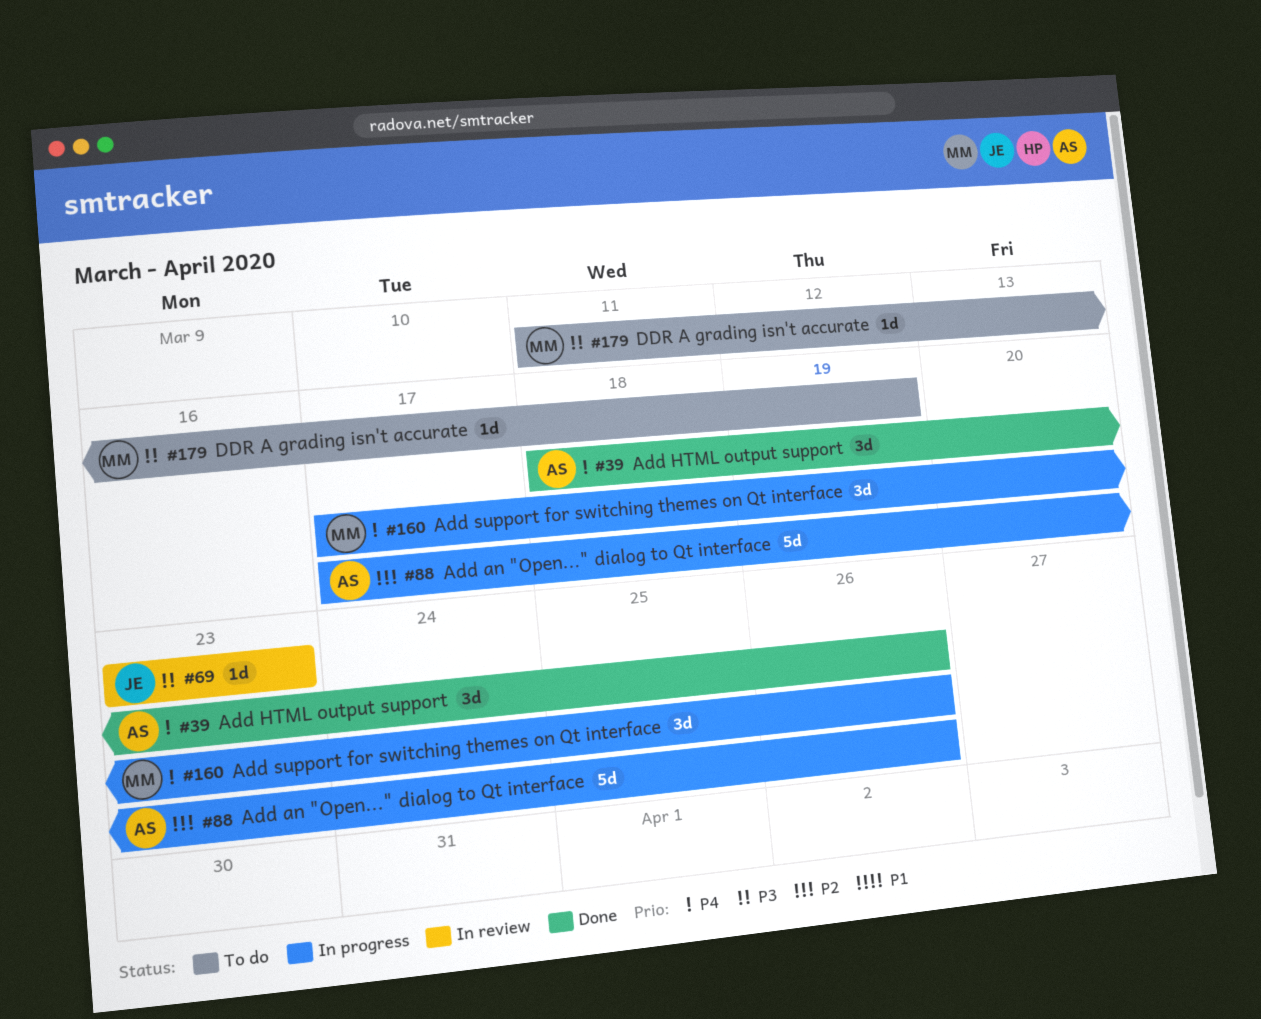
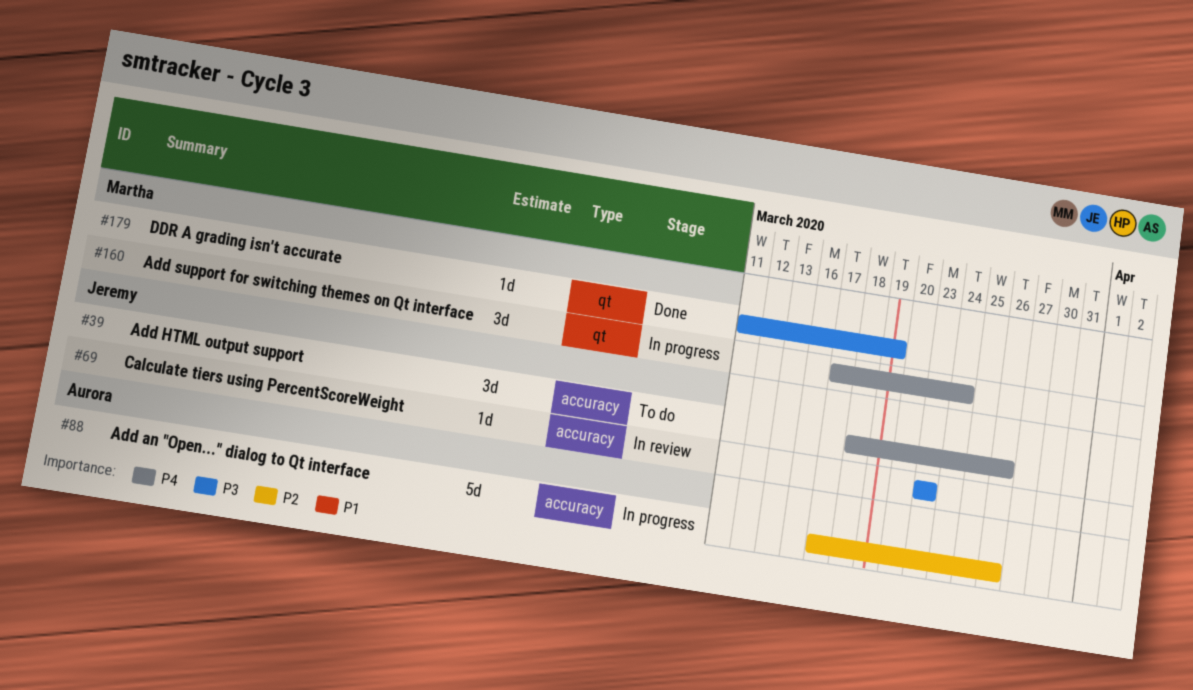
#39, status: Done -> To do
#39, owner: Aurora -> Jeremy
#160, due: Mar 26 -> Mar 24
#179, status: To do -> Done

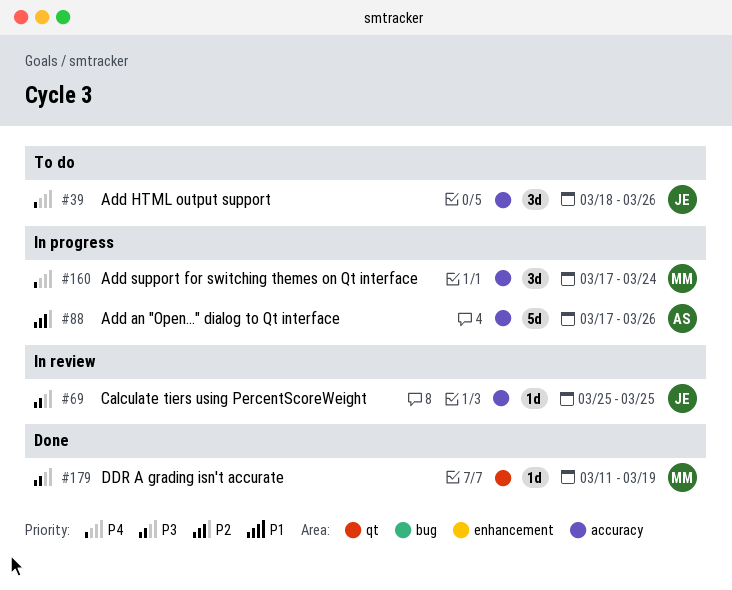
#69, start: Mar 23 -> Mar 25
#69, due: Mar 23 -> Mar 25
#160, label: qt -> accuracy

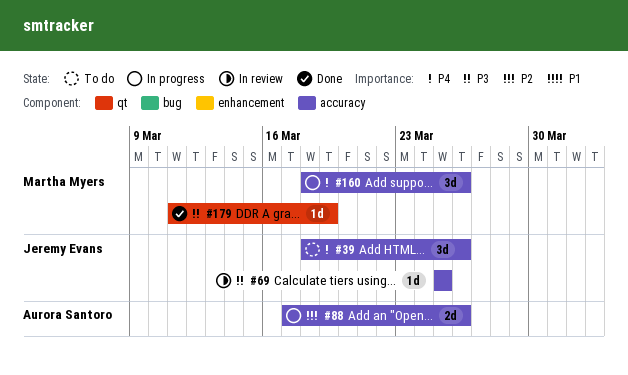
#88, estimate: 5d -> 2d
#160, start: Mar 17 -> Mar 18
#160, due: Mar 24 -> Mar 26

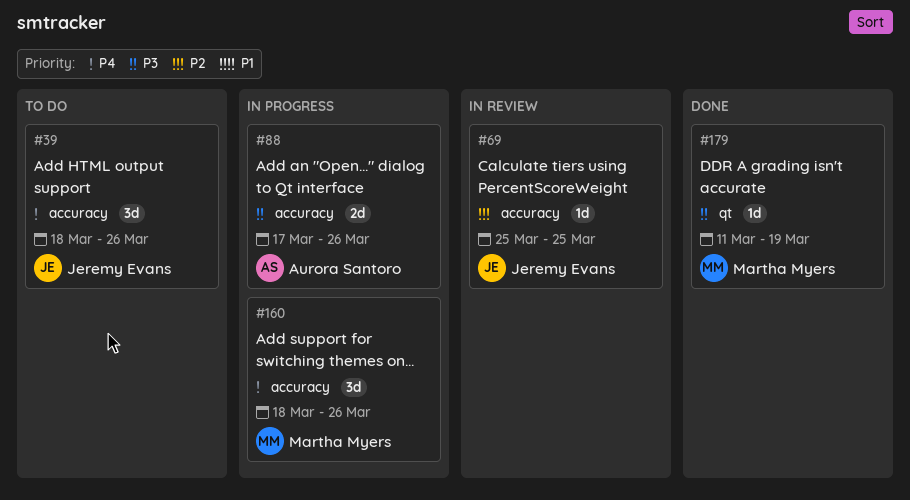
#69, priority: P3 -> P2
#88, priority: P2 -> P3

